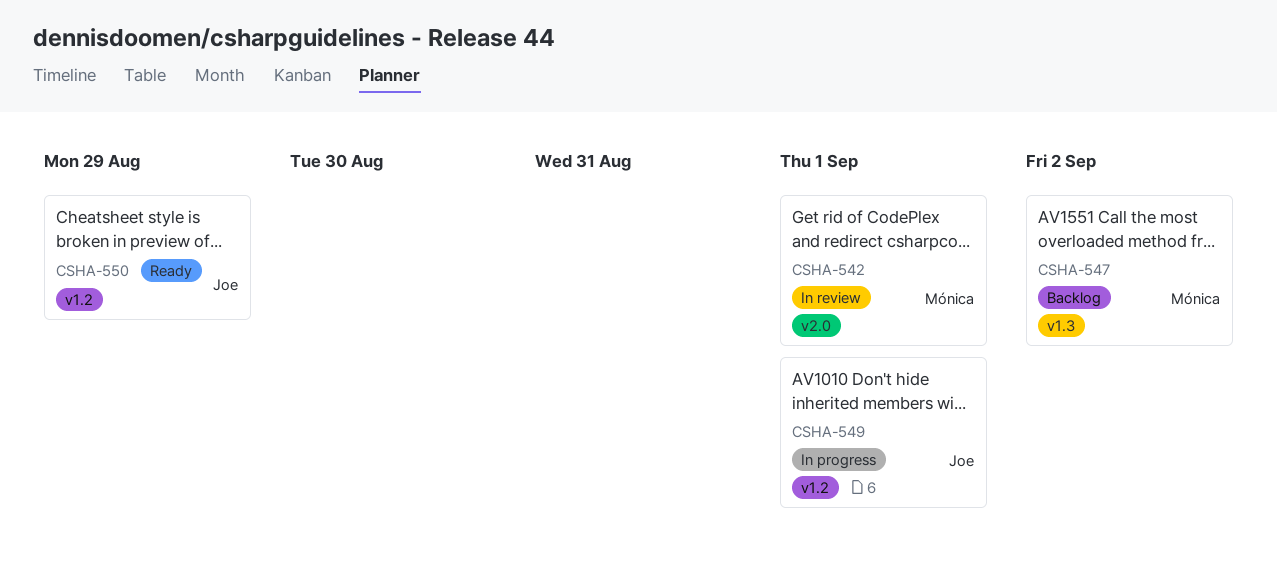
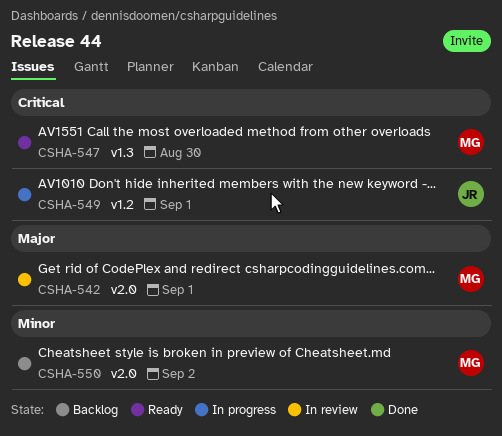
CSHA-547, status: Backlog -> Ready
CSHA-547, due: Sep 2 -> Aug 30
CSHA-550, status: Ready -> Backlog
CSHA-550, owner: Joe -> Mónica
CSHA-550, label: v1.2 -> v2.0
CSHA-550, due: Aug 29 -> Sep 2

